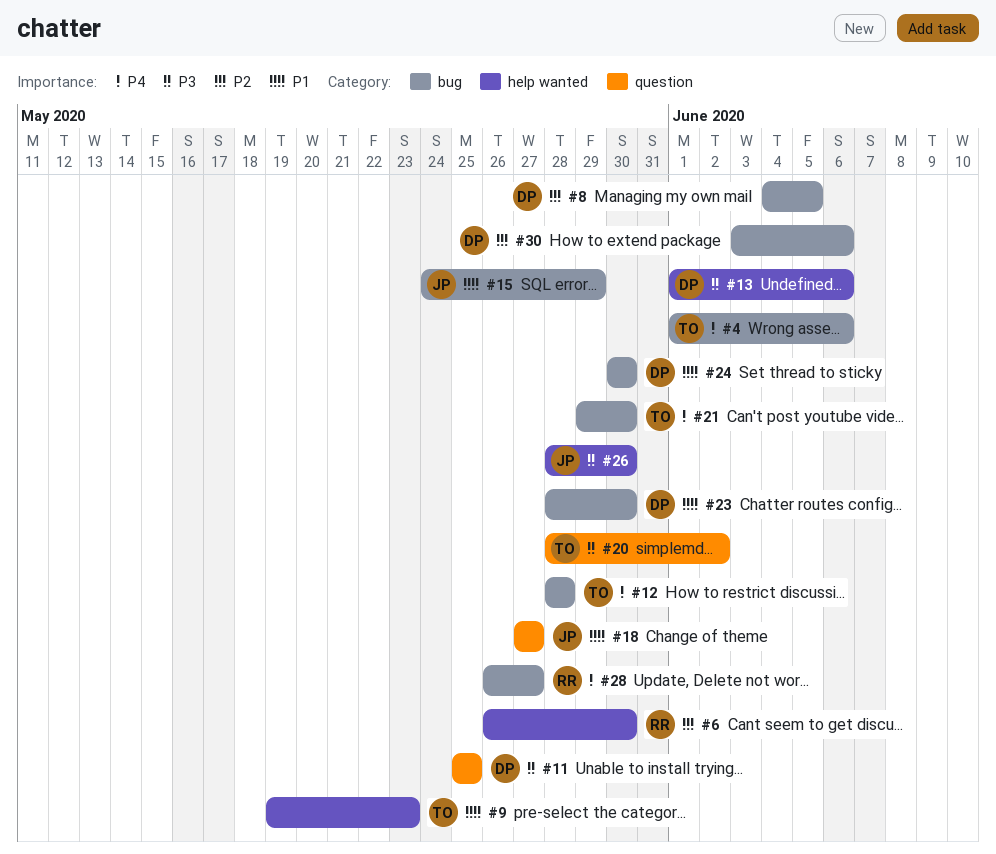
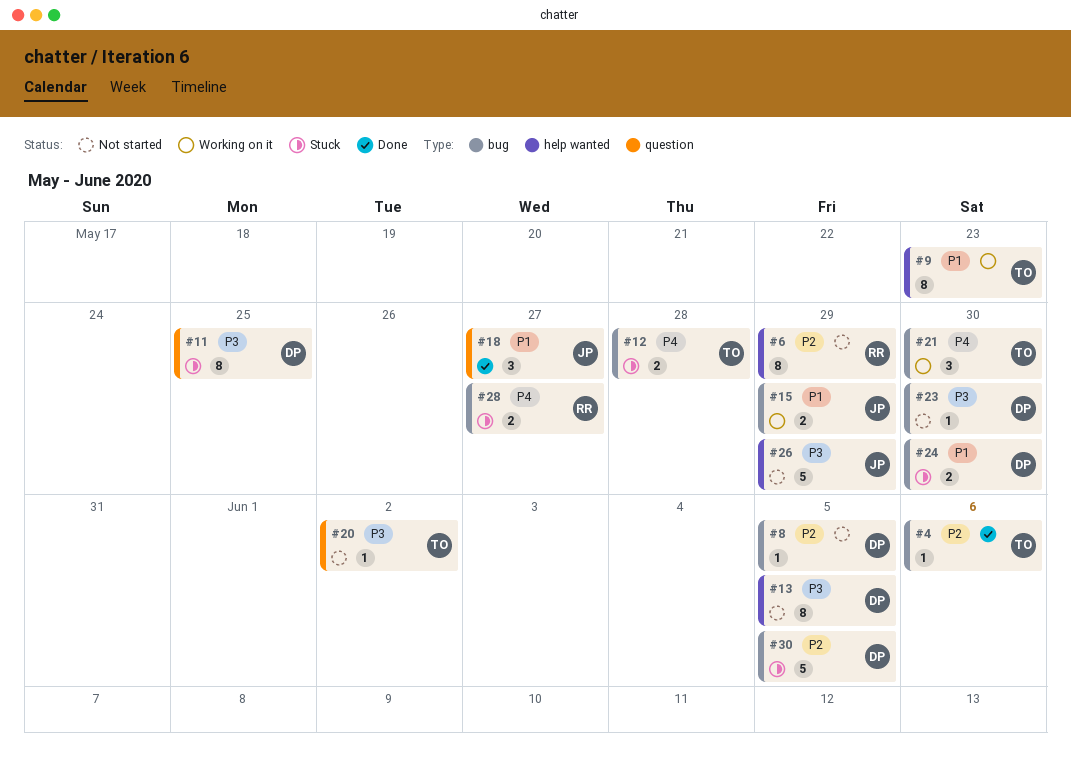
#4, priority: P4 -> P2
#6, due: May 30 -> May 29
#13, due: Jun 6 -> Jun 5
#23, priority: P1 -> P3
#26, due: May 30 -> May 29
#30, due: Jun 6 -> Jun 5

